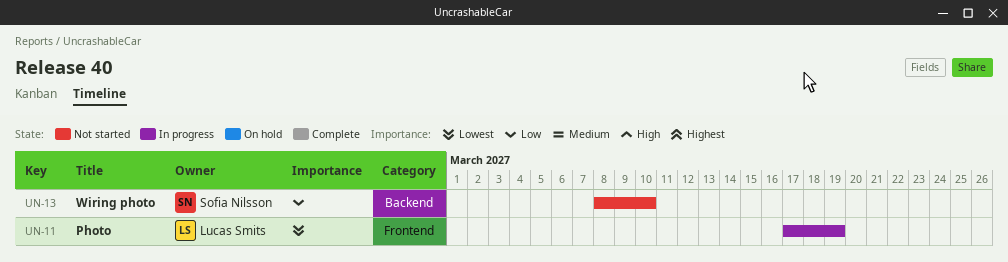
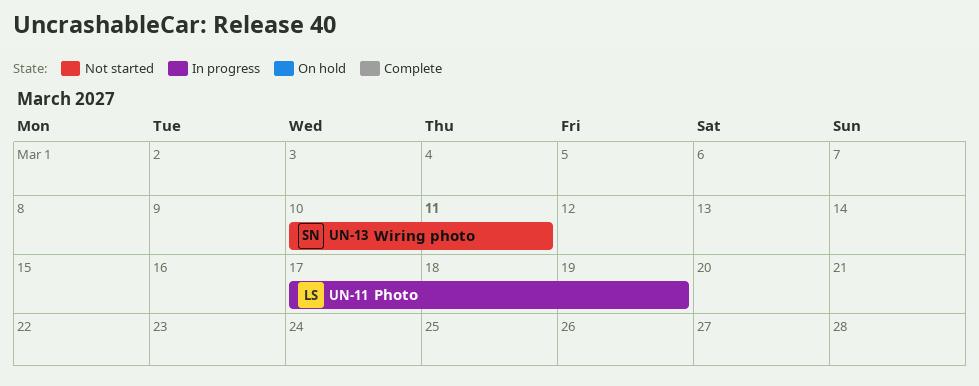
UN-13, start: Mar 8 -> Mar 10
UN-13, due: Mar 10 -> Mar 11

